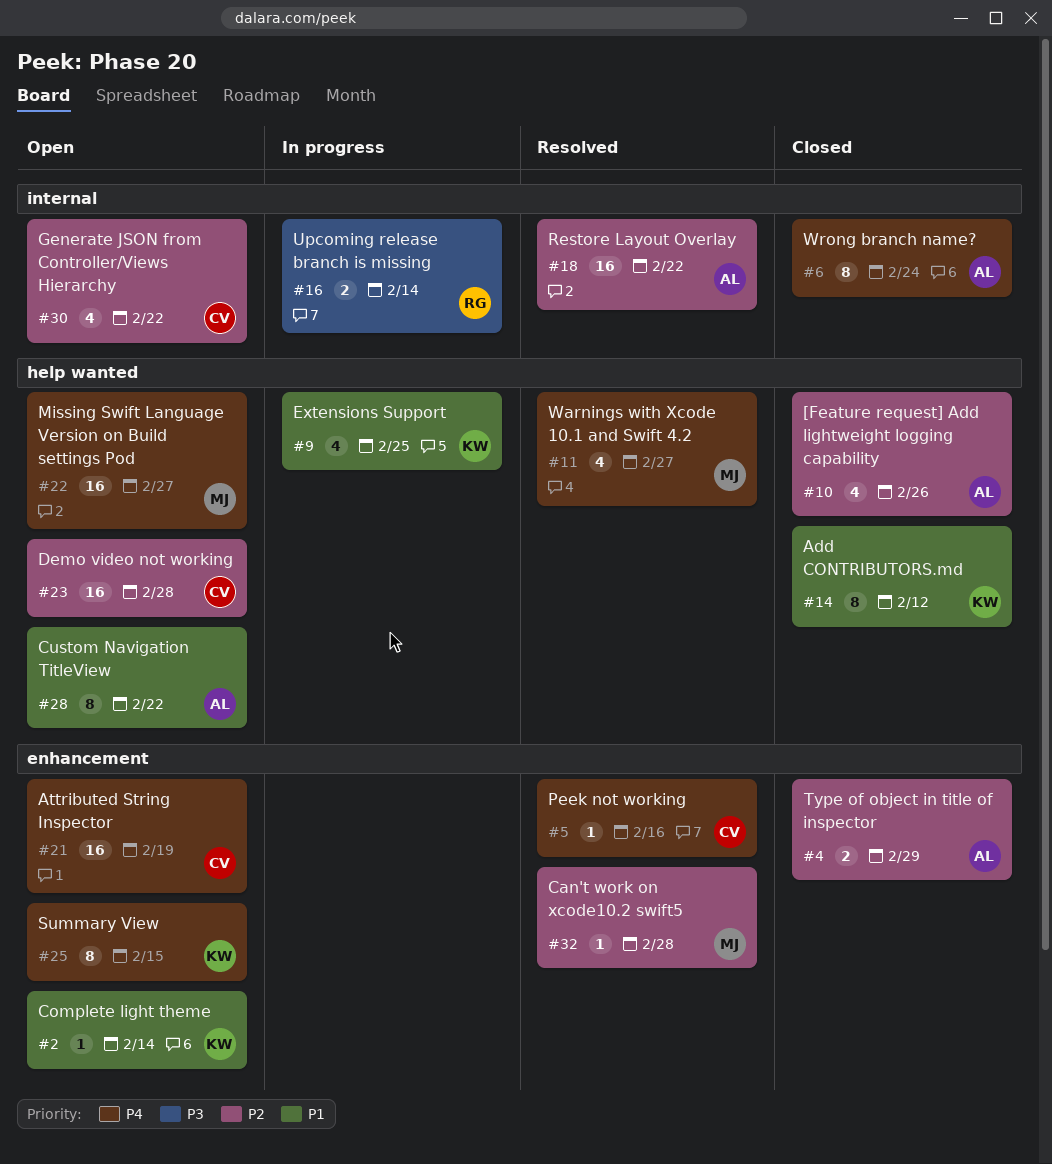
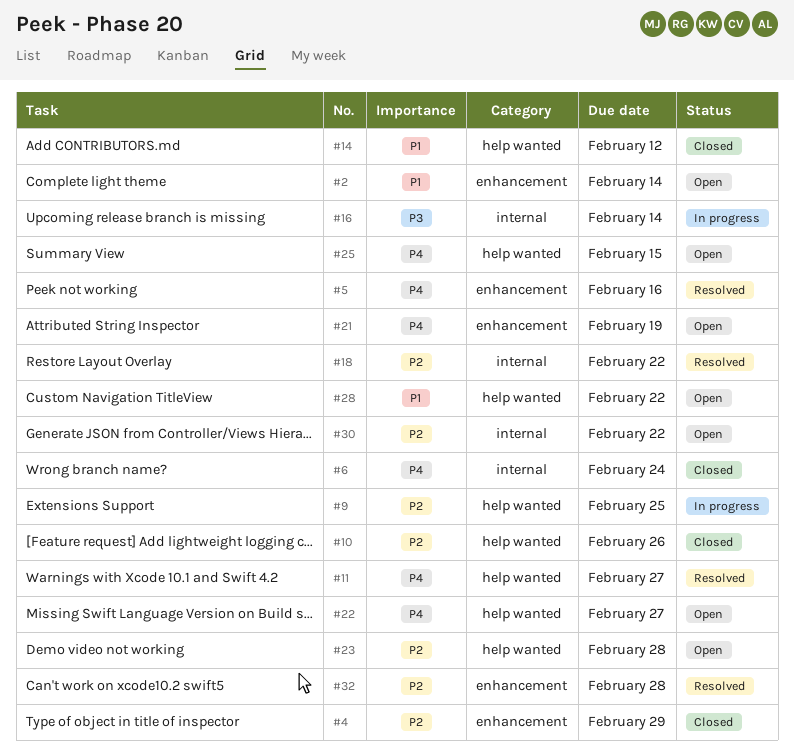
#9, priority: P1 -> P2
#25, label: enhancement -> help wanted

